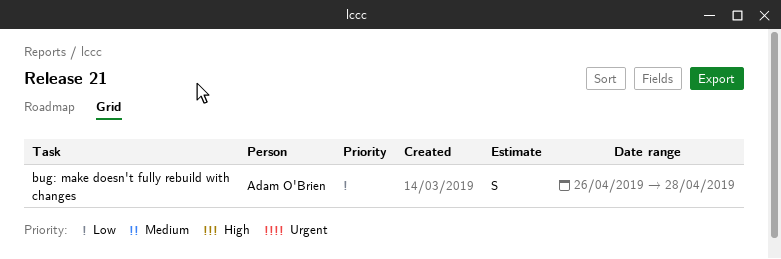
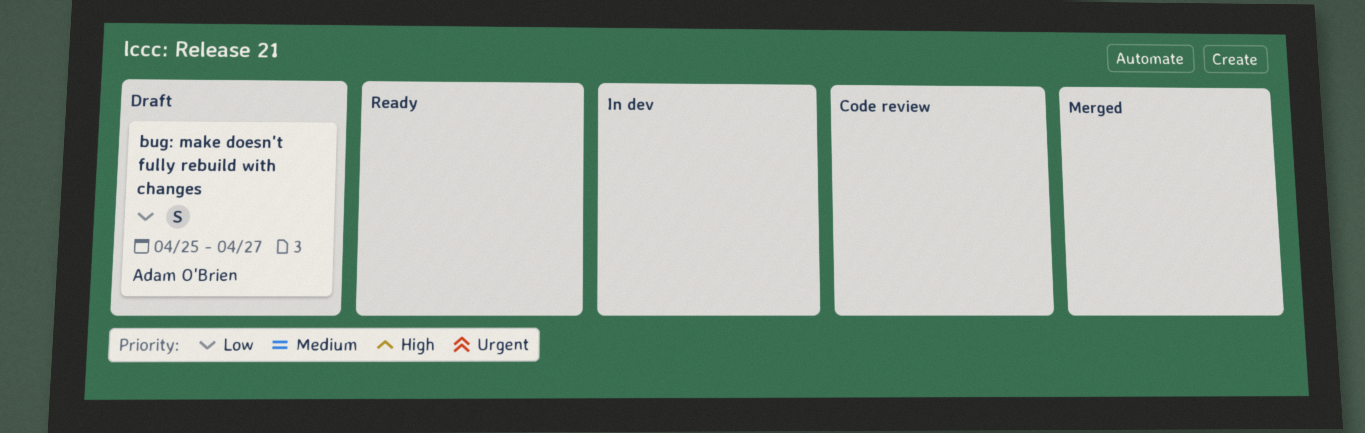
bug: make doesn't fully rebuild with changes, start: Apr 26 -> Apr 25
bug: make doesn't fully rebuild with changes, due: Apr 28 -> Apr 27

